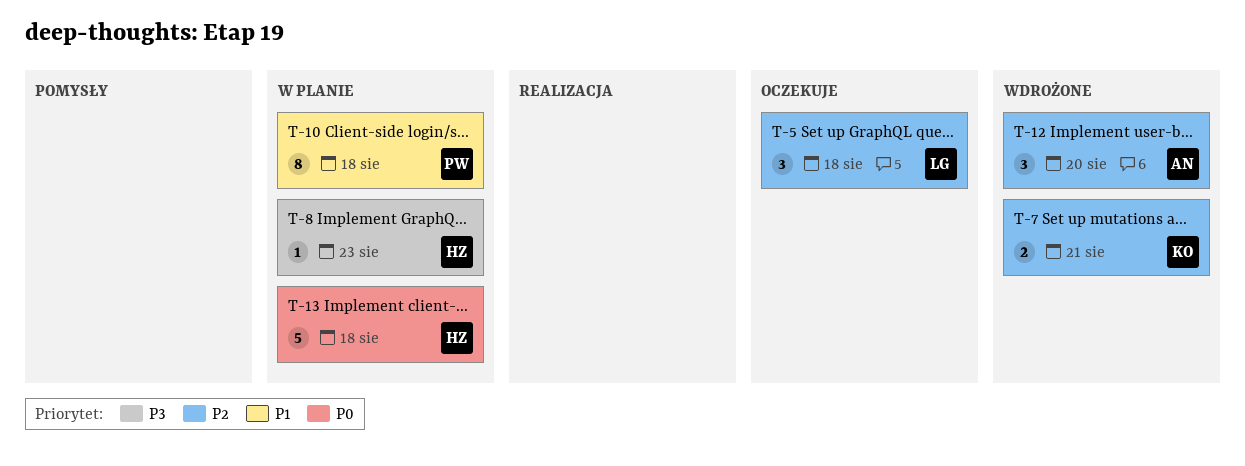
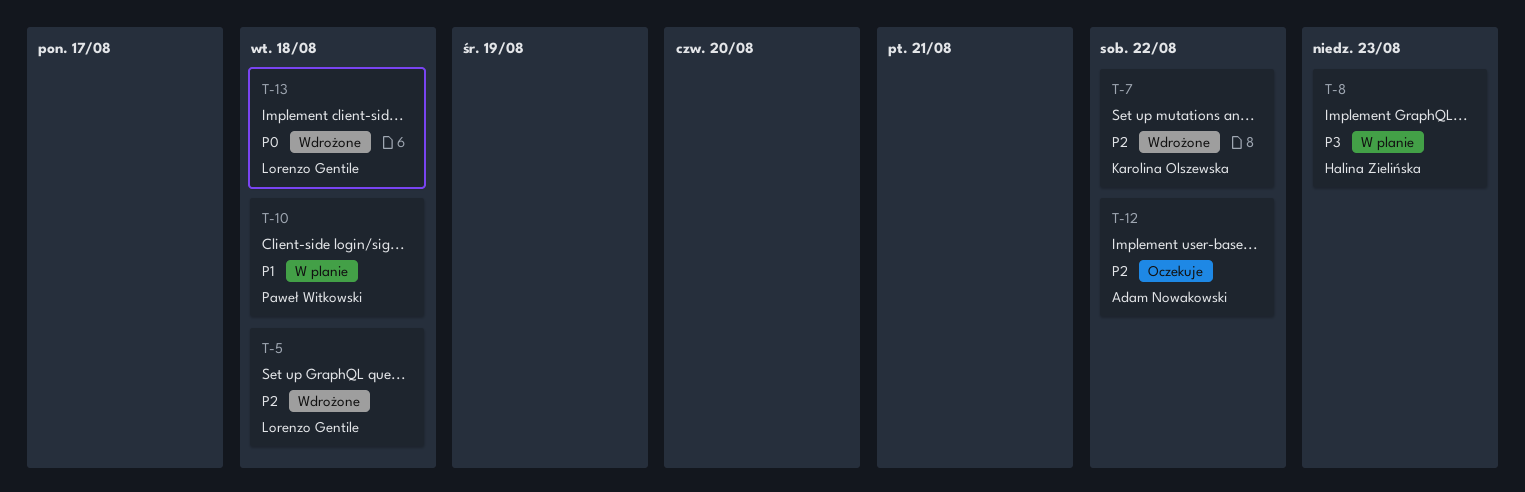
T-5, status: Oczekuje -> Wdrożone
T-7, due: Aug 21 -> Aug 22
T-12, status: Wdrożone -> Oczekuje
T-12, due: Aug 20 -> Aug 22
T-13, status: W planie -> Wdrożone
T-13, owner: Halina Zielińska -> Lorenzo Gentile

